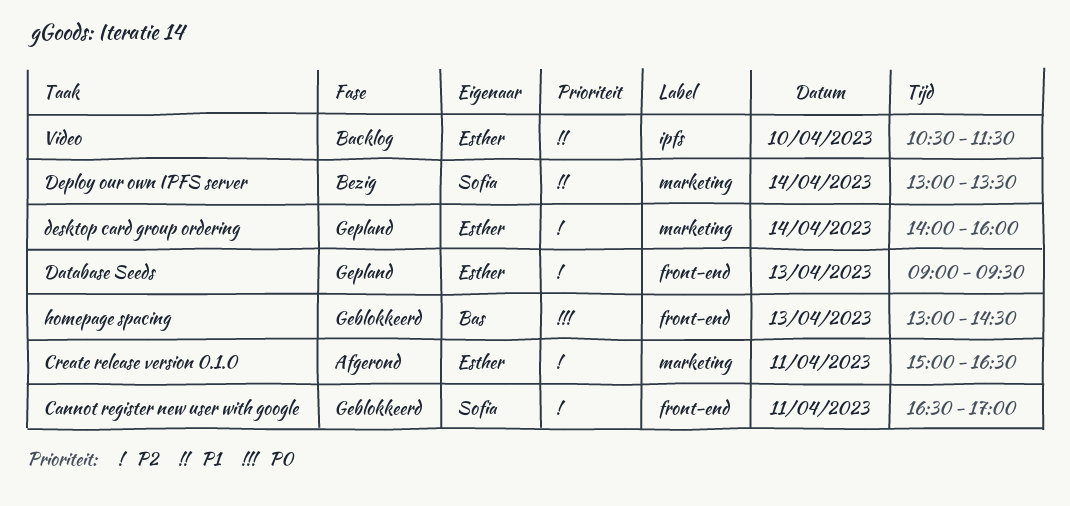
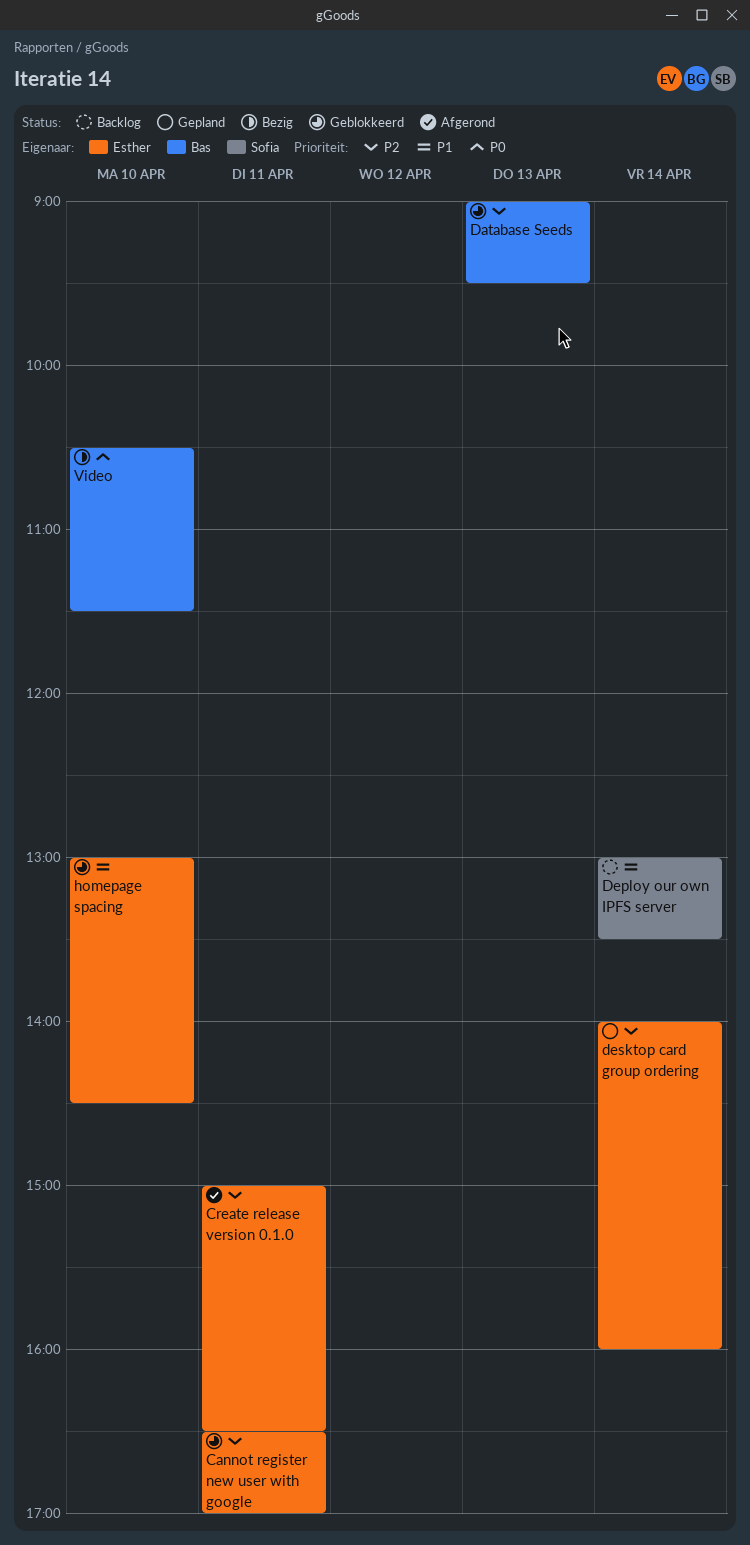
Cannot register new user with google, owner: Sofia -> Esther
Database Seeds, status: Gepland -> Geblokkeerd
Database Seeds, owner: Esther -> Bas
Deploy our own IPFS server, status: Bezig -> Backlog
homepage spacing, owner: Bas -> Esther
homepage spacing, priority: P0 -> P1
homepage spacing, day: Apr 13 -> Apr 10
Video, status: Backlog -> Bezig
Video, owner: Esther -> Bas
Video, priority: P1 -> P0

